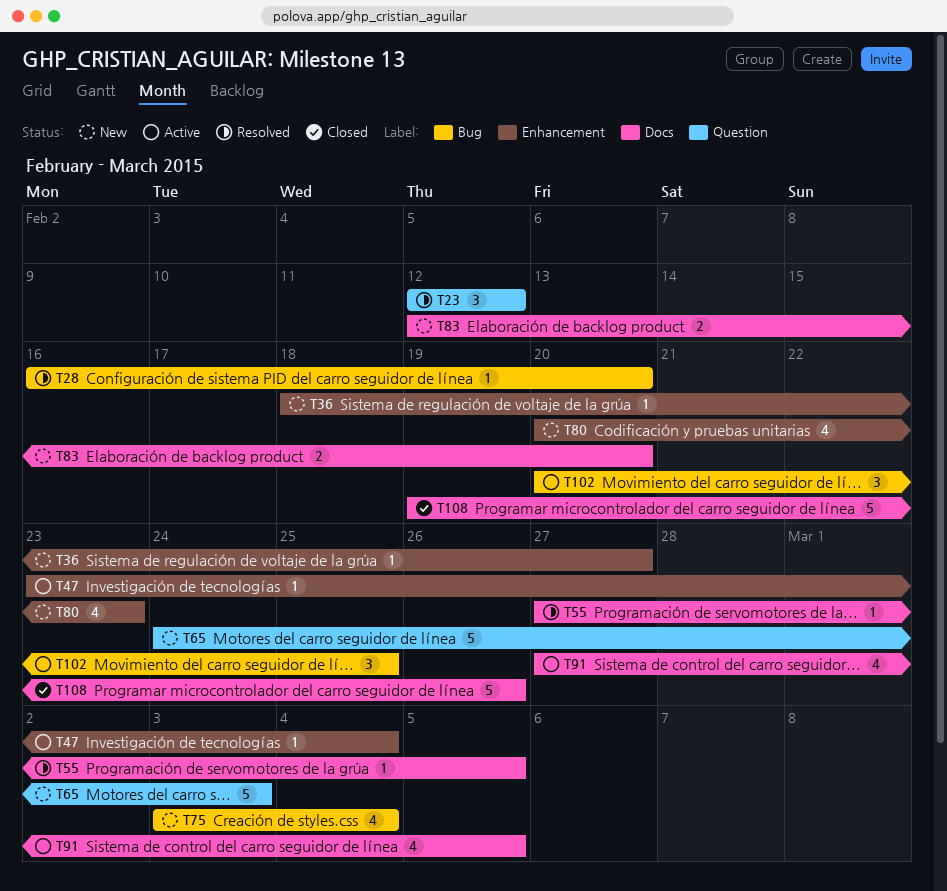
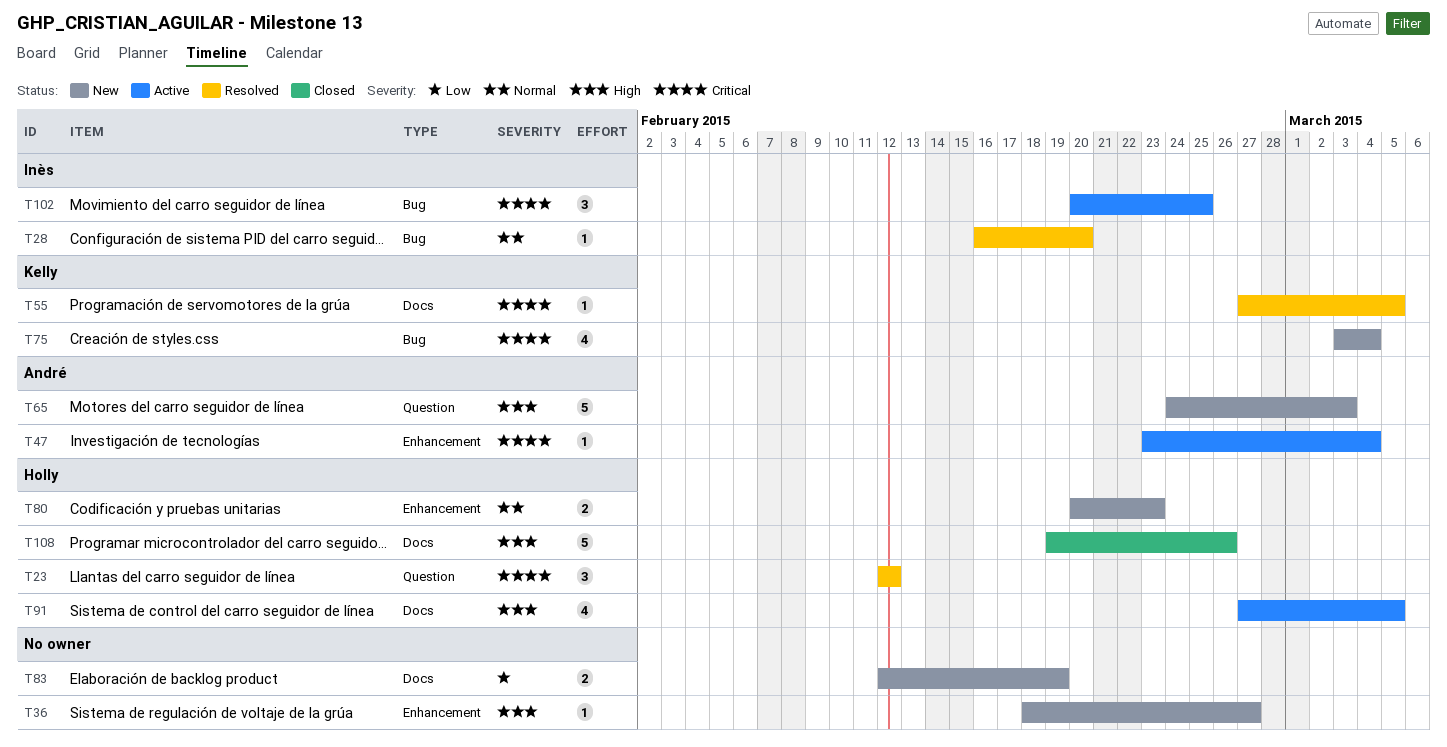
T80, estimate: 4 -> 2
T83, due: Feb 20 -> Feb 19

